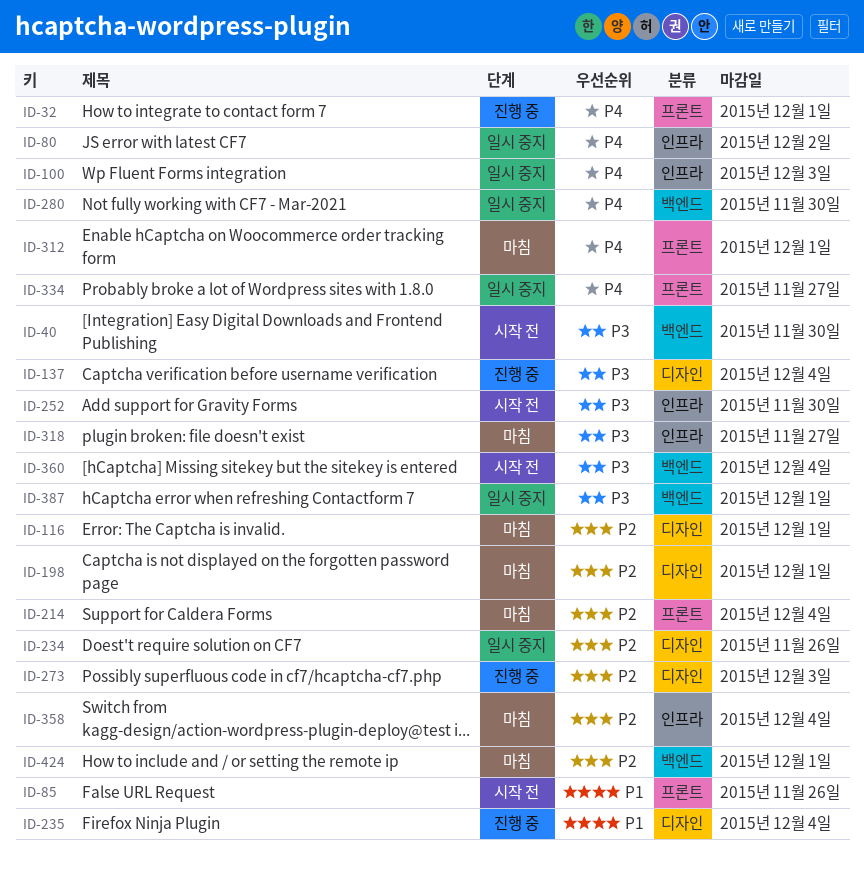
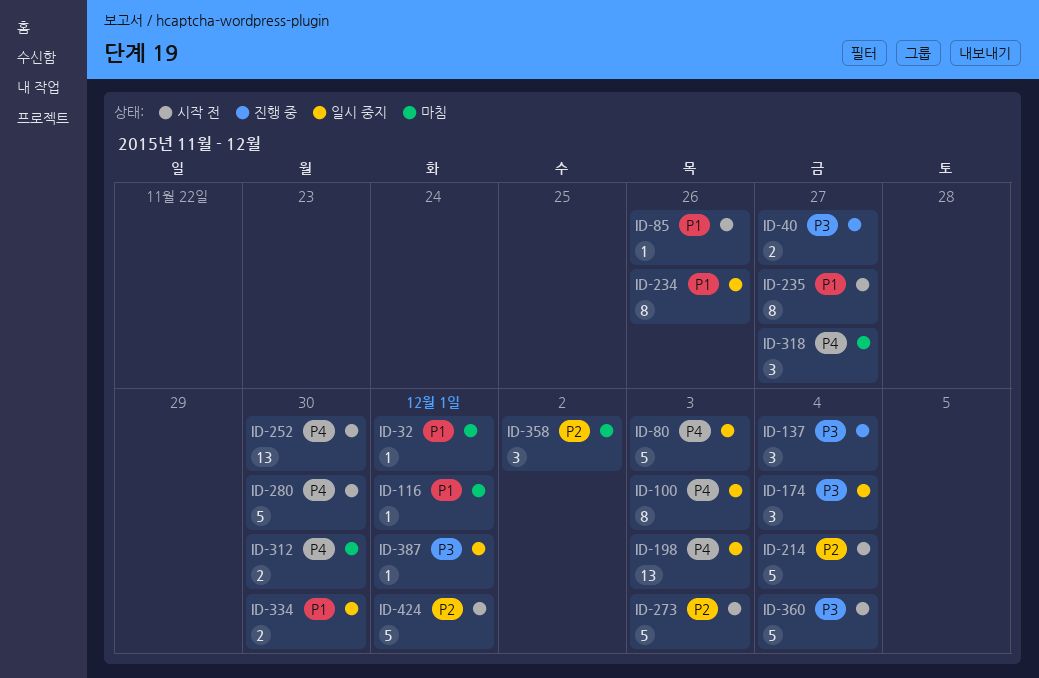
ID-32, status: 진행 중 -> 마침
ID-32, priority: P4 -> P1
ID-40, status: 시작 전 -> 진행 중
ID-40, due: Nov 30 -> Nov 27
ID-80, due: Dec 2 -> Dec 3
ID-116, priority: P2 -> P1
ID-174: none -> present
ID-198, status: 마침 -> 일시 중지
ID-198, priority: P2 -> P4
ID-198, due: Dec 1 -> Dec 3
ID-214, status: 마침 -> 시작 전
ID-234, priority: P2 -> P1
ID-235, status: 진행 중 -> 시작 전
ID-235, due: Dec 4 -> Nov 27
ID-252, priority: P3 -> P4
ID-273, status: 진행 중 -> 시작 전
ID-280, status: 일시 중지 -> 시작 전
ID-312, due: Dec 1 -> Nov 30
ID-318, priority: P3 -> P4
ID-334, priority: P4 -> P1
ID-334, due: Nov 27 -> Nov 30
ID-358, due: Dec 4 -> Dec 2
ID-424, status: 마침 -> 시작 전

